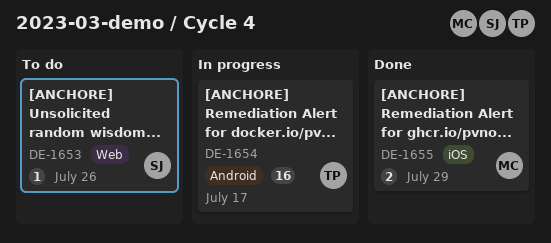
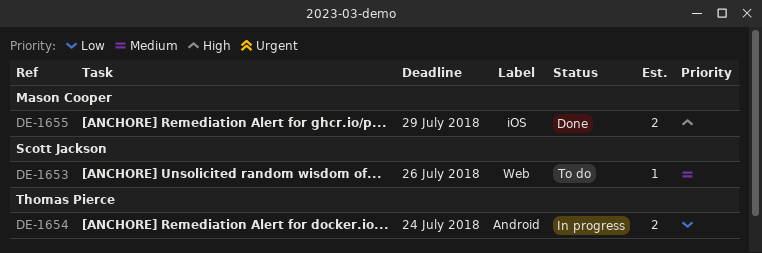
DE-1654, estimate: 16 -> 2
DE-1654, due: Jul 17 -> Jul 24

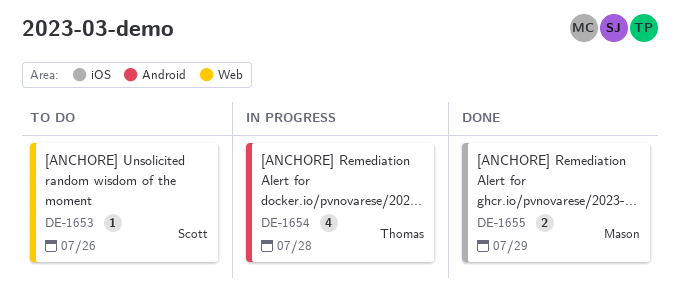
DE-1654, estimate: 2 -> 4
DE-1654, due: Jul 24 -> Jul 28

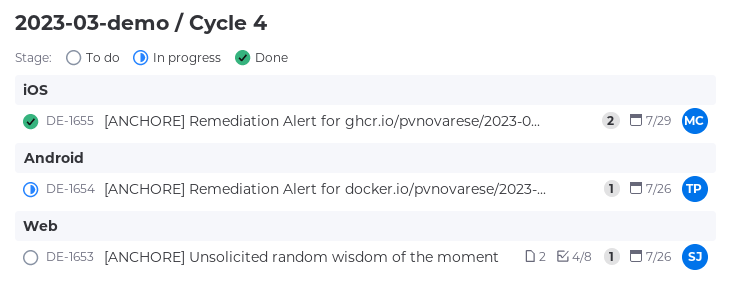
DE-1654, estimate: 4 -> 1
DE-1654, due: Jul 28 -> Jul 26

